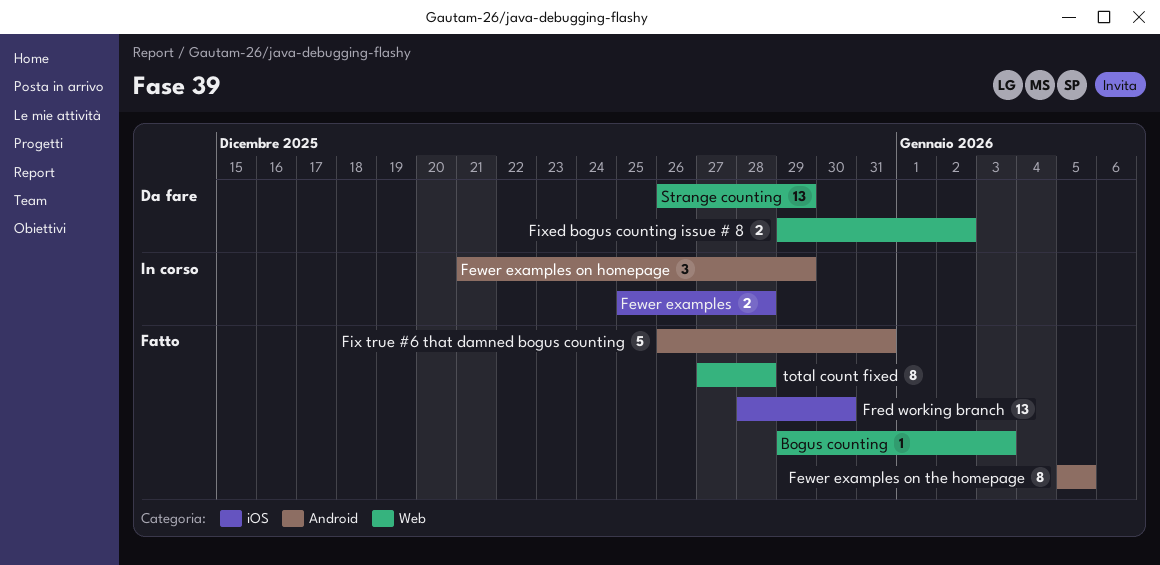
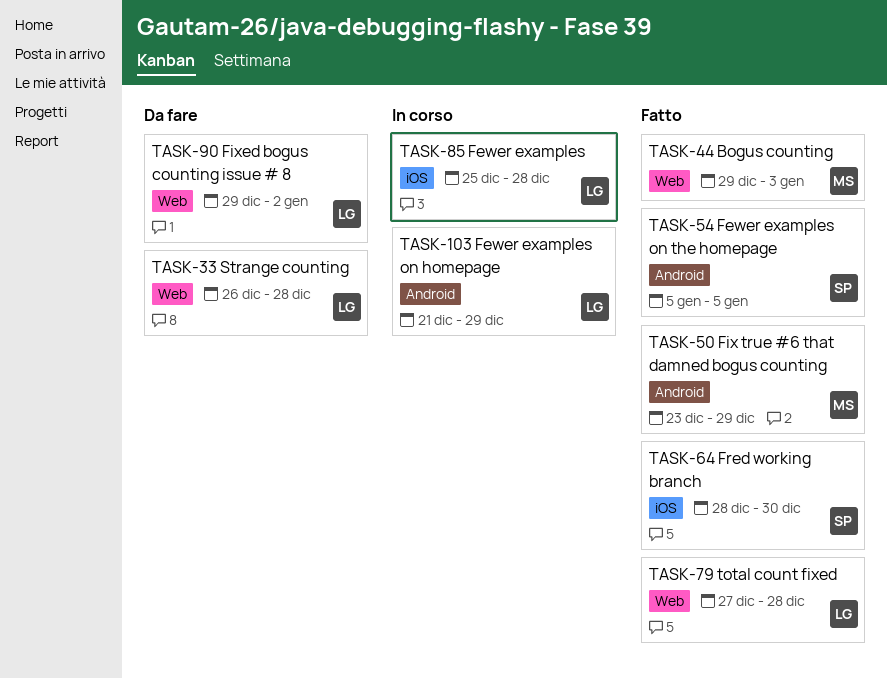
Fix true #6 that damned bogus counting, start: Dec 26 -> Dec 23
Fix true #6 that damned bogus counting, due: Dec 31 -> Dec 29
Strange counting, due: Dec 29 -> Dec 28

